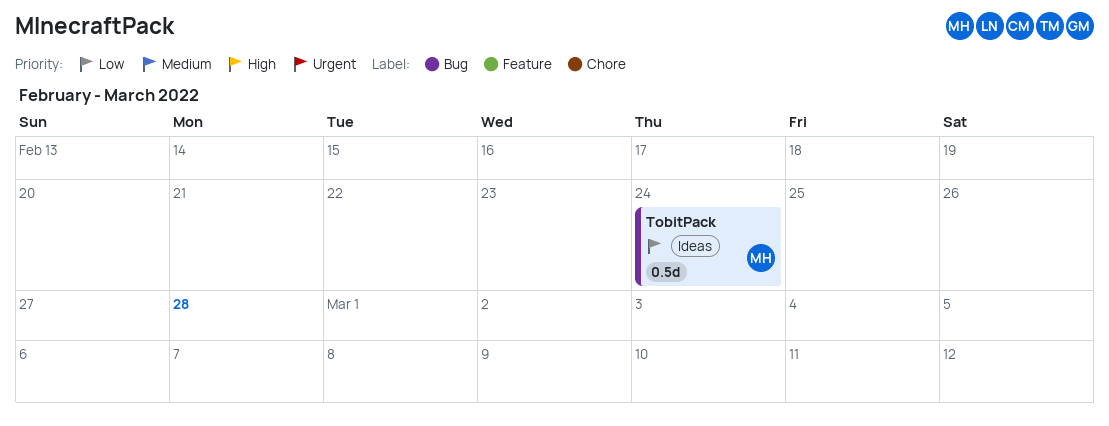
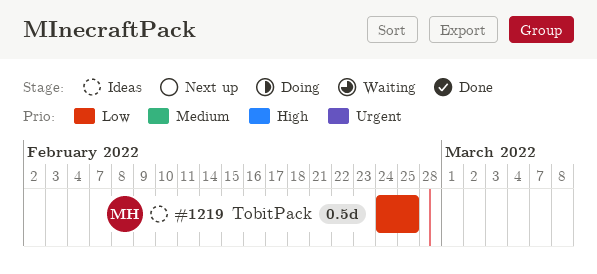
TobitPack, due: Feb 24 -> Feb 25

